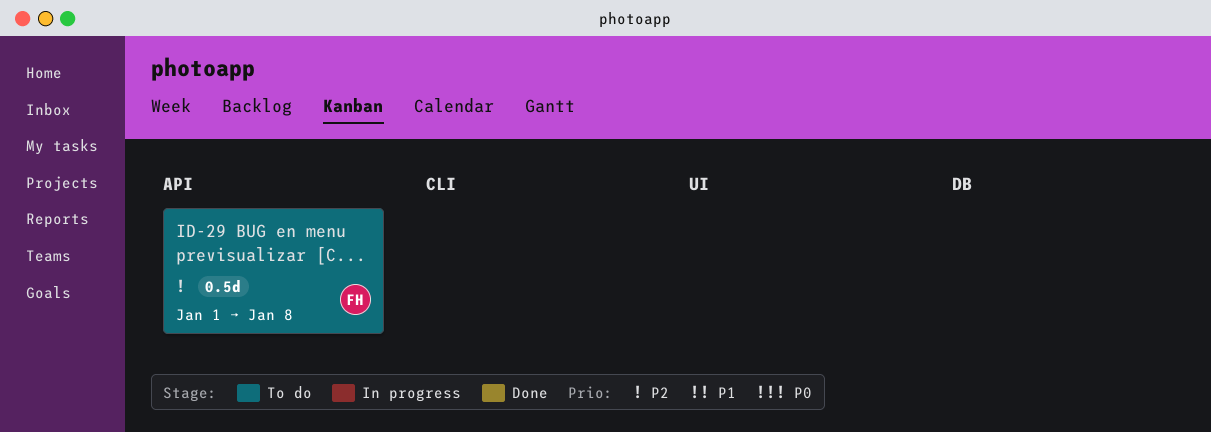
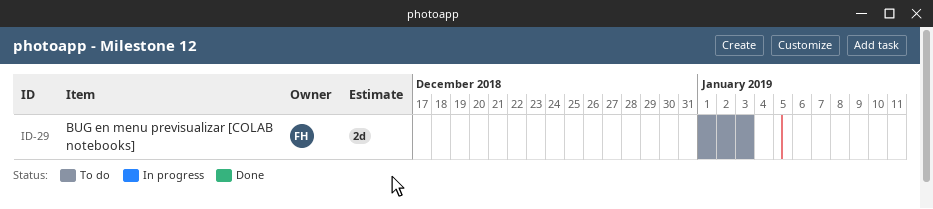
ID-29, estimate: 0.5d -> 2d
ID-29, due: Jan 8 -> Jan 3

